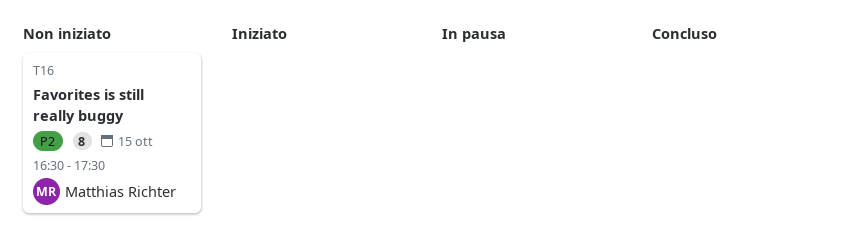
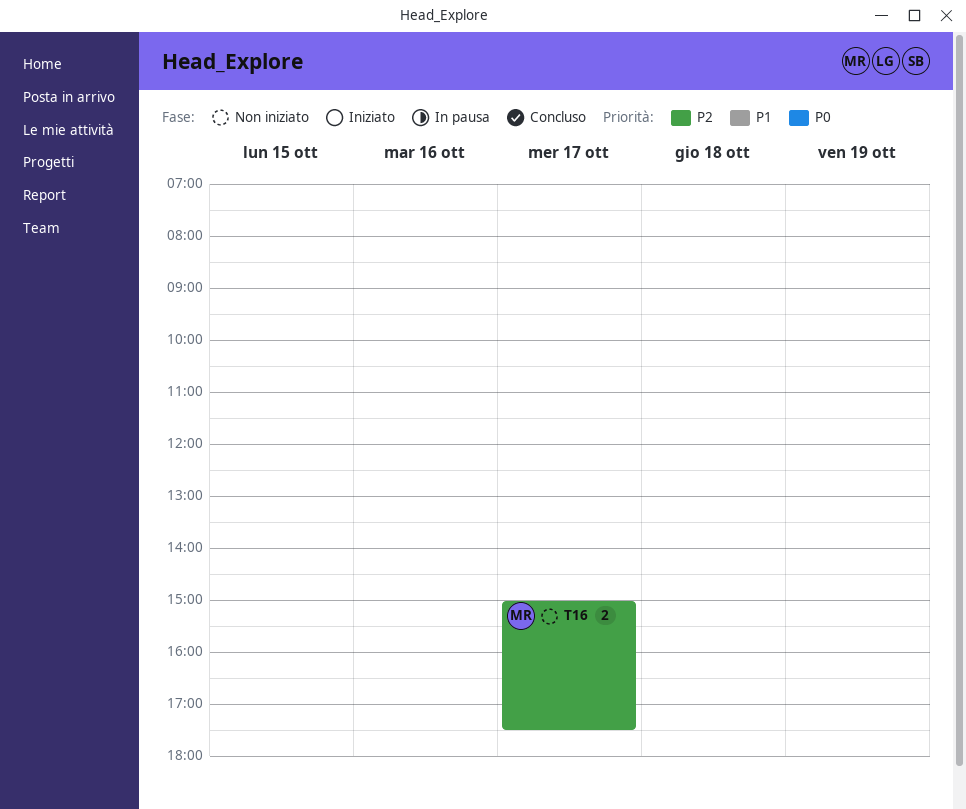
T16, estimate: 8 -> 2
T16, day: Oct 15 -> Oct 17
T16, begins: 16:30 -> 15:00

